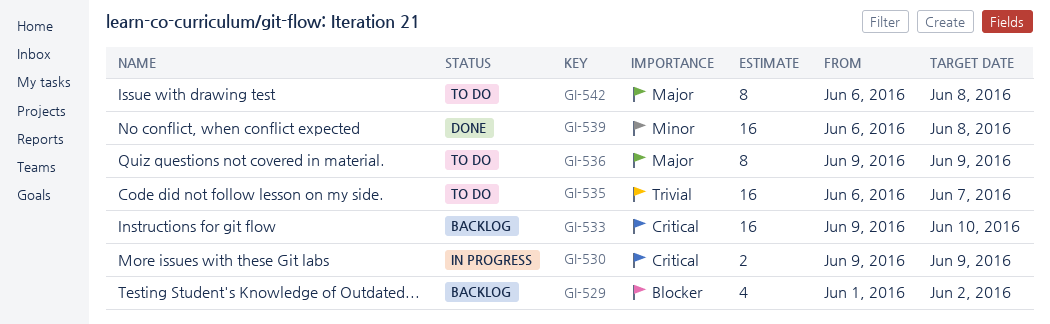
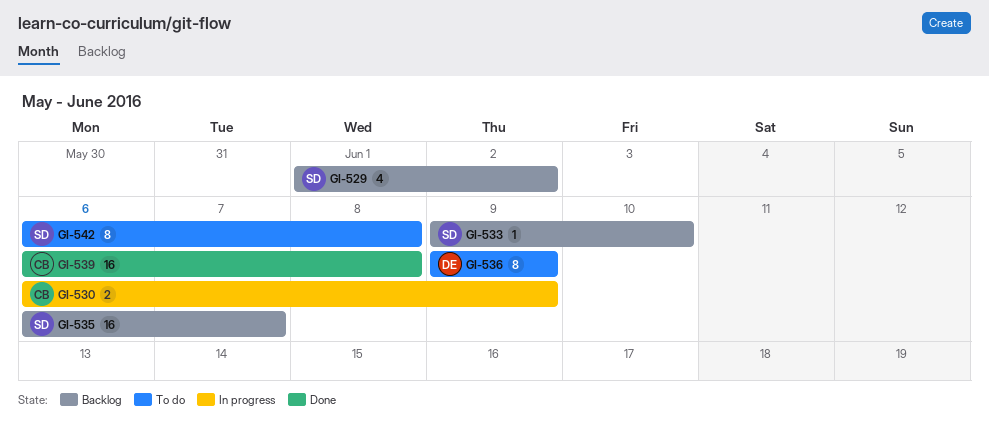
GI-530, start: Jun 9 -> Jun 6
GI-533, estimate: 16 -> 1
GI-535, status: To do -> Backlog

